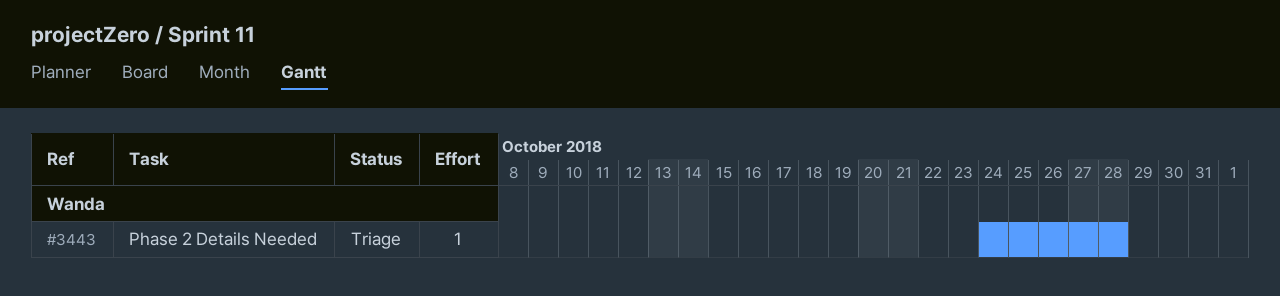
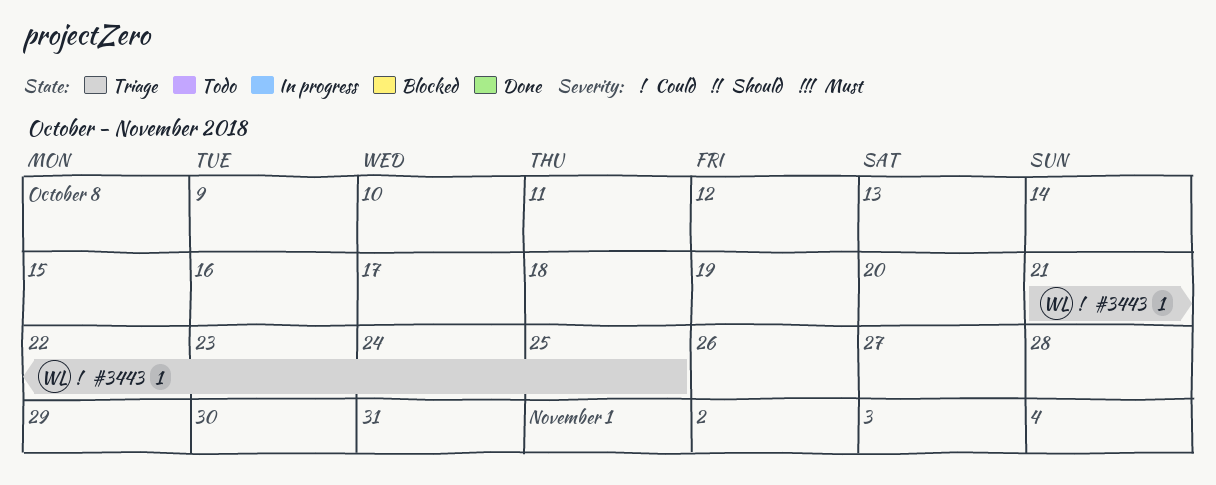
#3443, start: Oct 24 -> Oct 21
#3443, due: Oct 28 -> Oct 25

